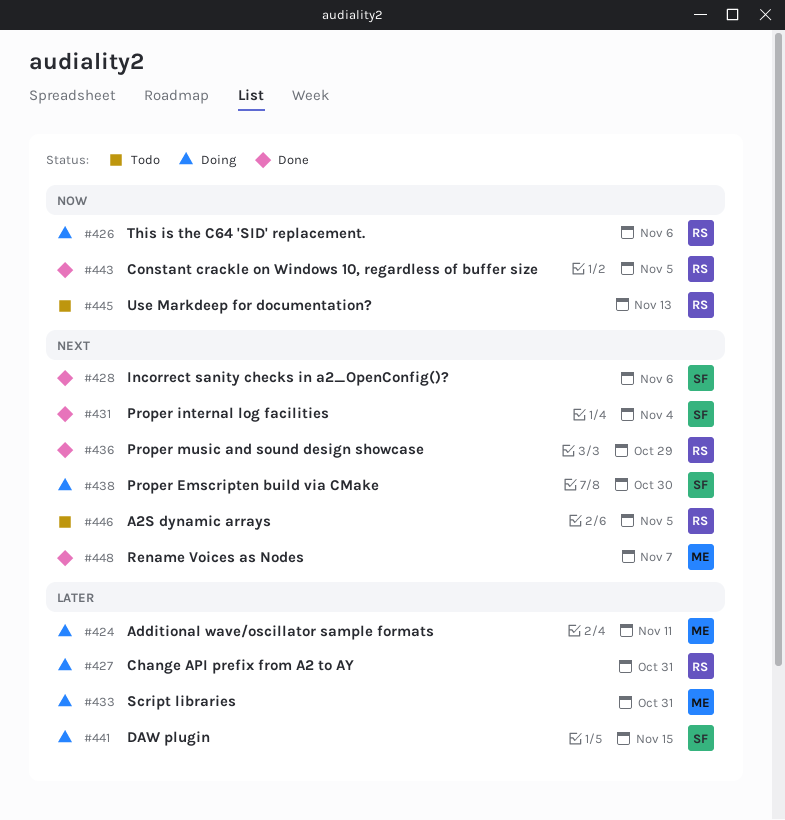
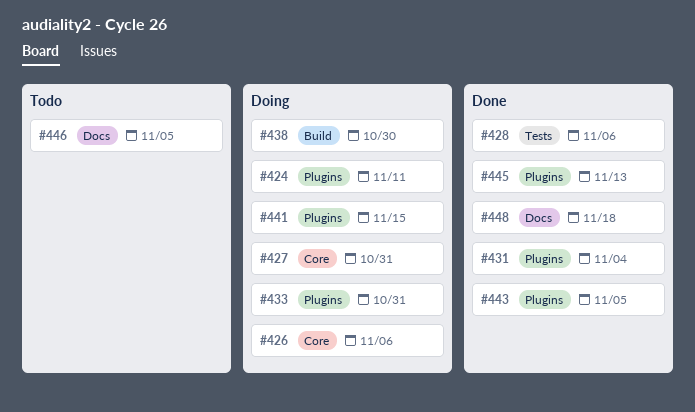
#436: present -> none
#445, status: Todo -> Done
#448, due: Nov 7 -> Nov 18

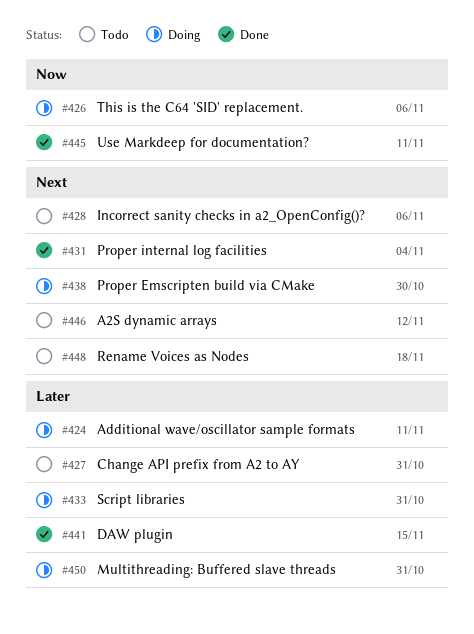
#427, status: Doing -> Todo
#428, status: Done -> Todo
#441, status: Doing -> Done
#443: present -> none
#445, due: Nov 13 -> Nov 11
#446, due: Nov 5 -> Nov 12
#448, status: Done -> Todo
#450: none -> present

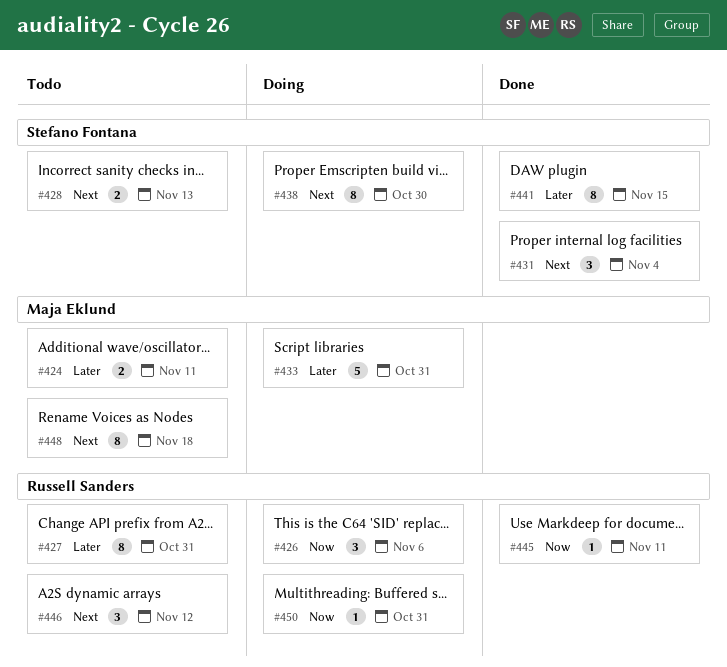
#424, status: Doing -> Todo
#428, due: Nov 6 -> Nov 13
#450, priority: Later -> Now

